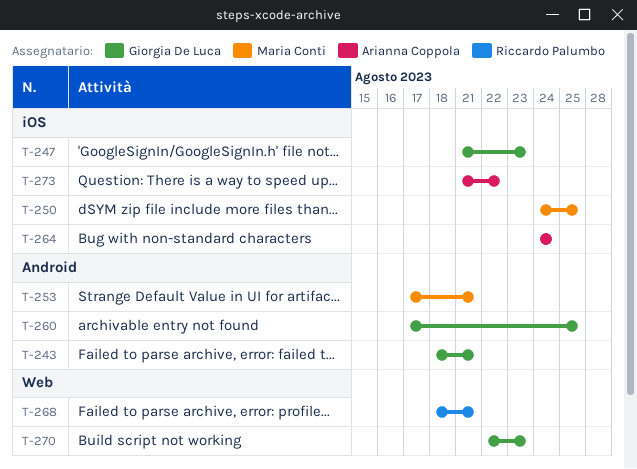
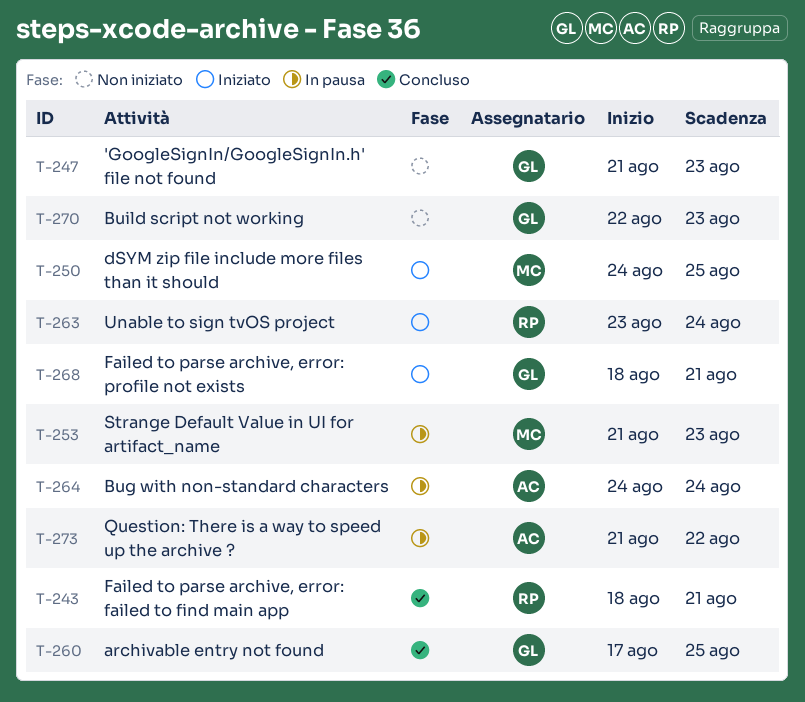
T-243, owner: Giorgia De Luca -> Riccardo Palumbo
T-253, start: Aug 17 -> Aug 21
T-253, due: Aug 21 -> Aug 23
T-263: none -> present
T-268, owner: Riccardo Palumbo -> Giorgia De Luca

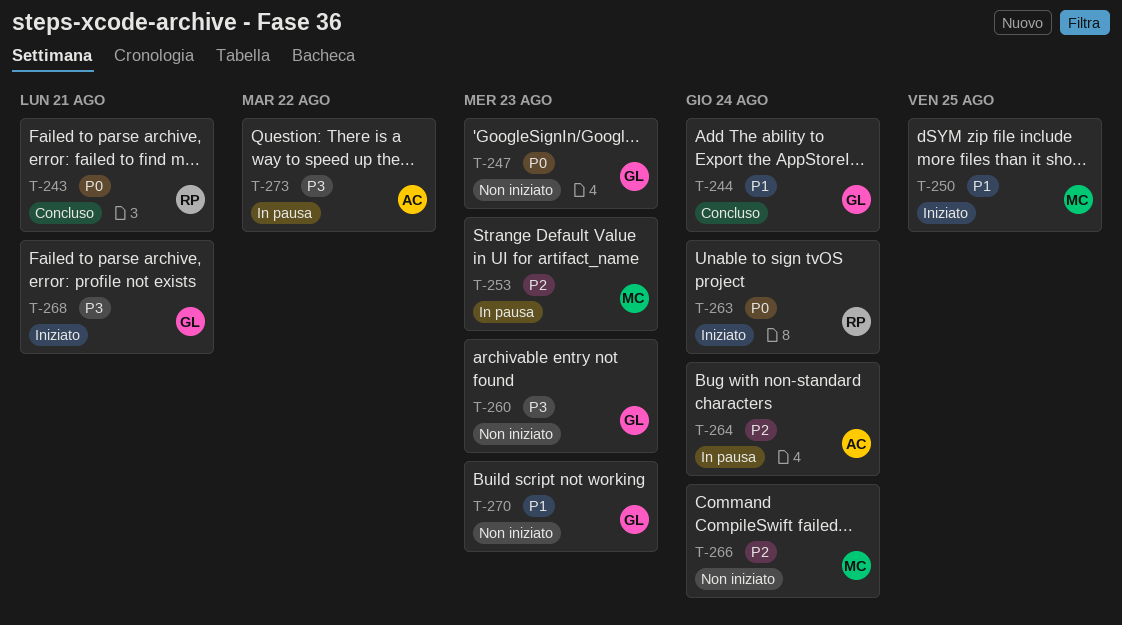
T-244: none -> present
T-260, status: Concluso -> Non iniziato
T-260, due: Aug 25 -> Aug 23
T-266: none -> present

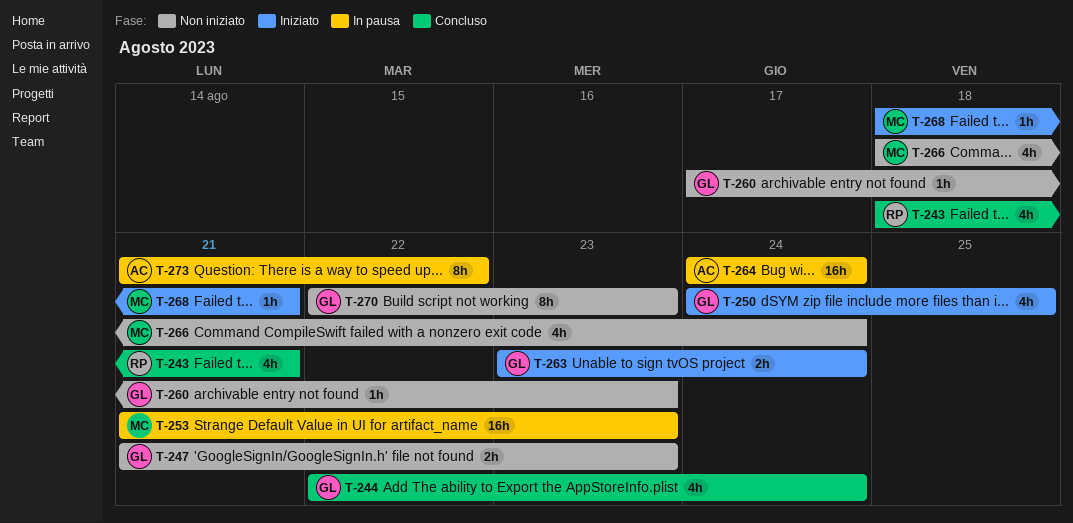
T-250, owner: MC -> GL
T-263, owner: RP -> GL
T-268, owner: GL -> MC

